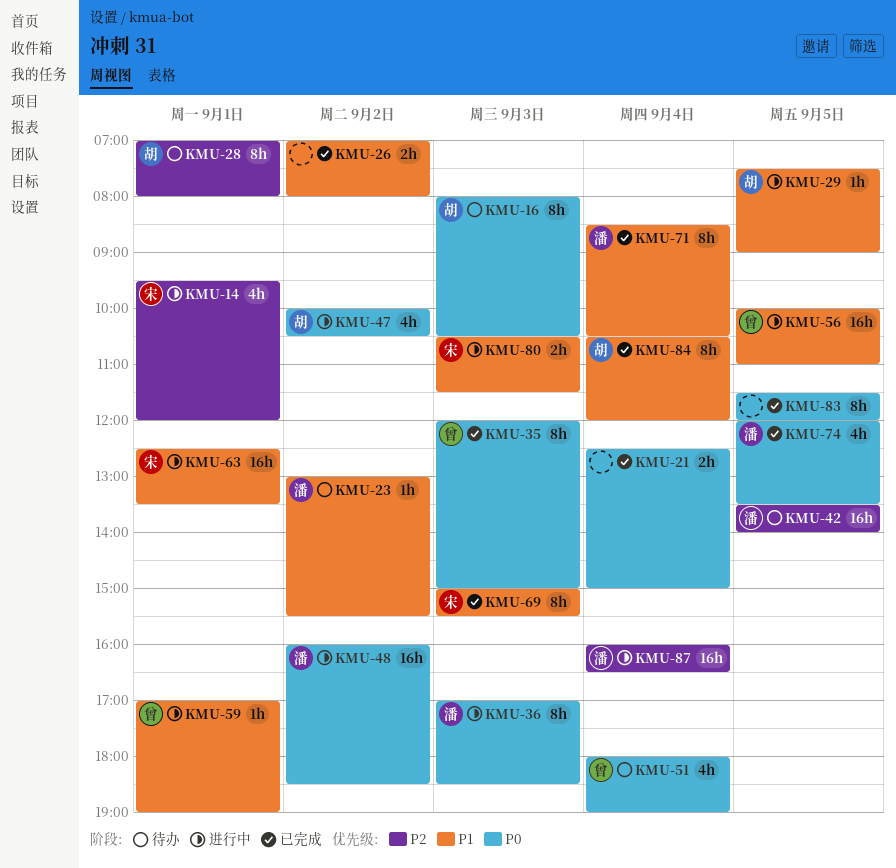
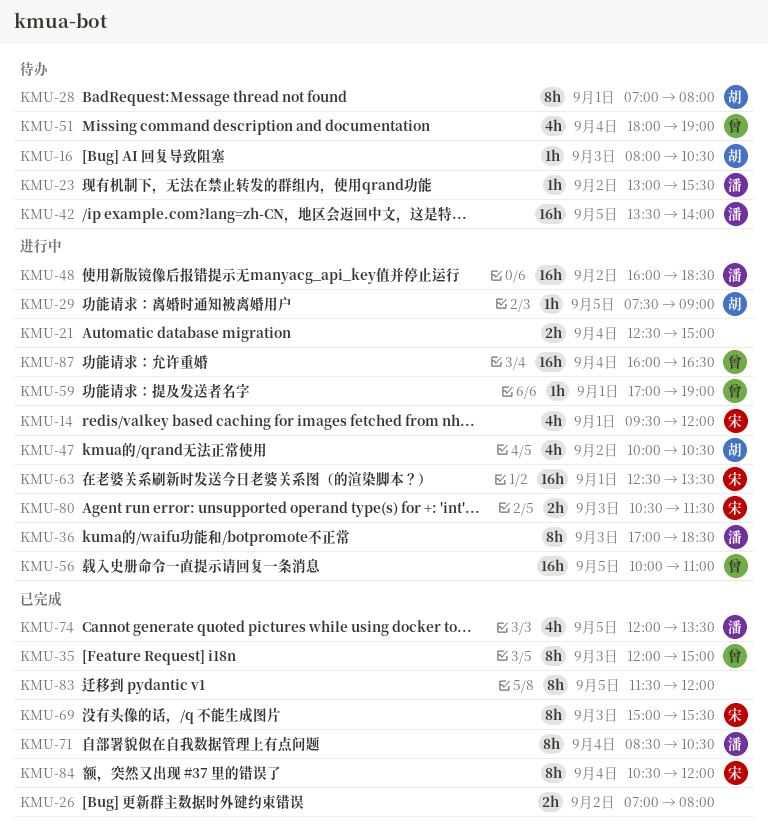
KMU-16, estimate: 8h -> 1h
KMU-21, status: 已完成 -> 进行中
KMU-84, owner: 胡 -> 宋
KMU-87, owner: 潘 -> 曾

